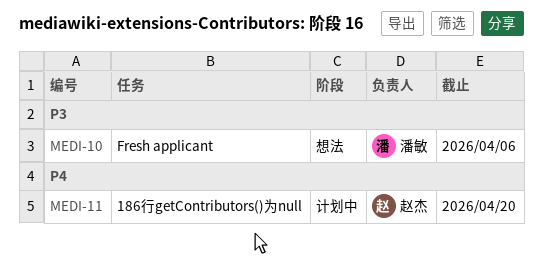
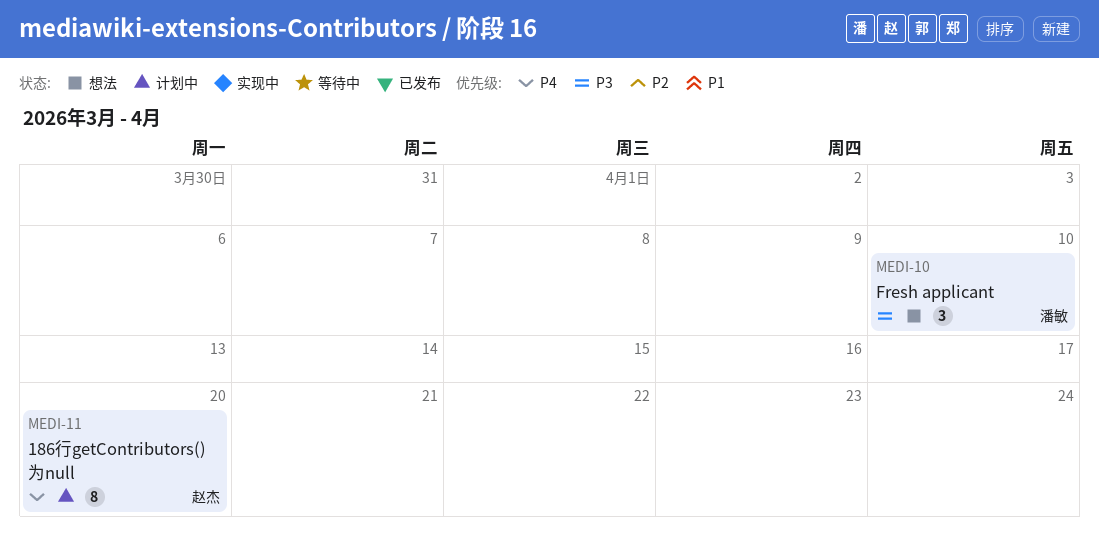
MEDI-10, due: Apr 6 -> Apr 10

